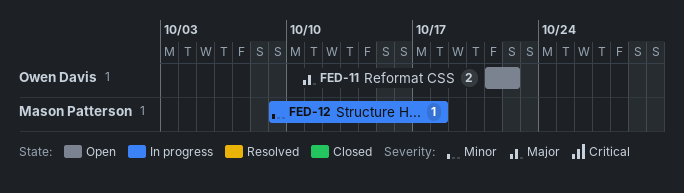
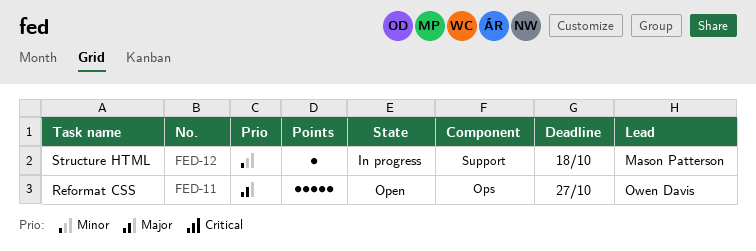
FED-11, estimate: 2 -> 5
FED-11, due: Oct 22 -> Oct 27

